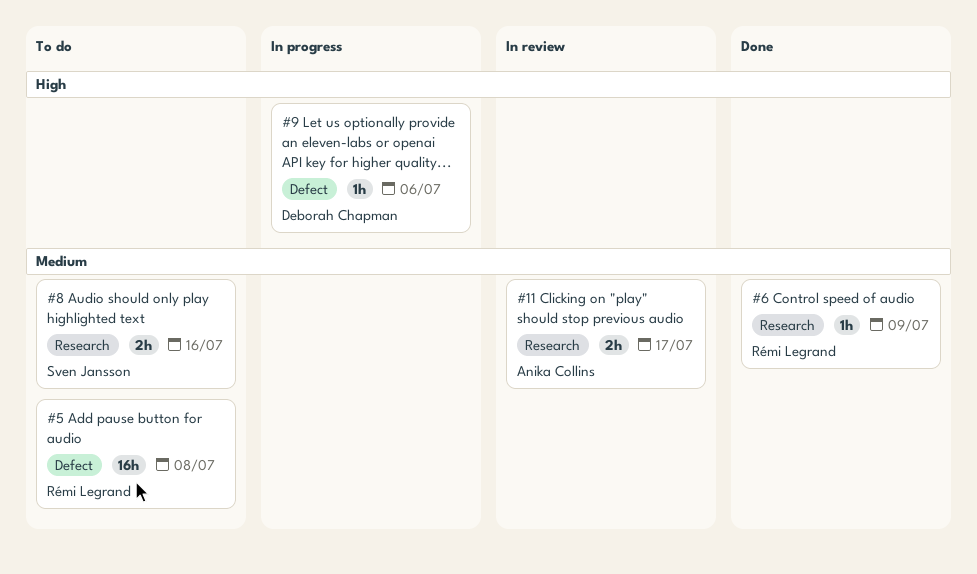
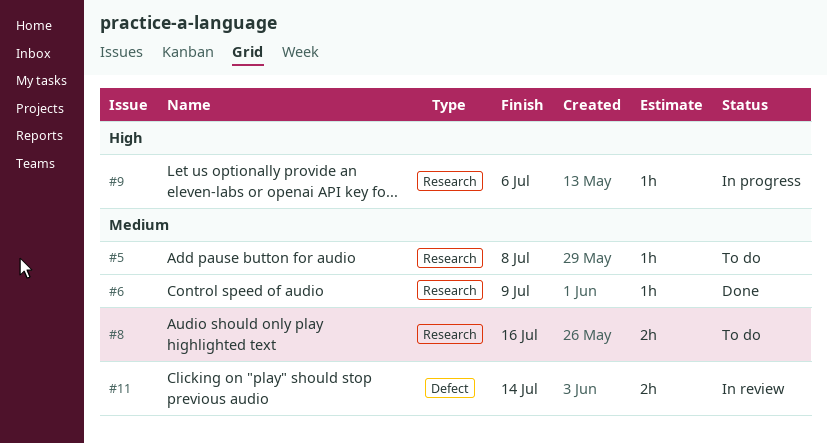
#5, label: Defect -> Research
#5, estimate: 16h -> 1h
#9, label: Defect -> Research
#11, label: Research -> Defect
#11, due: Jul 17 -> Jul 14

